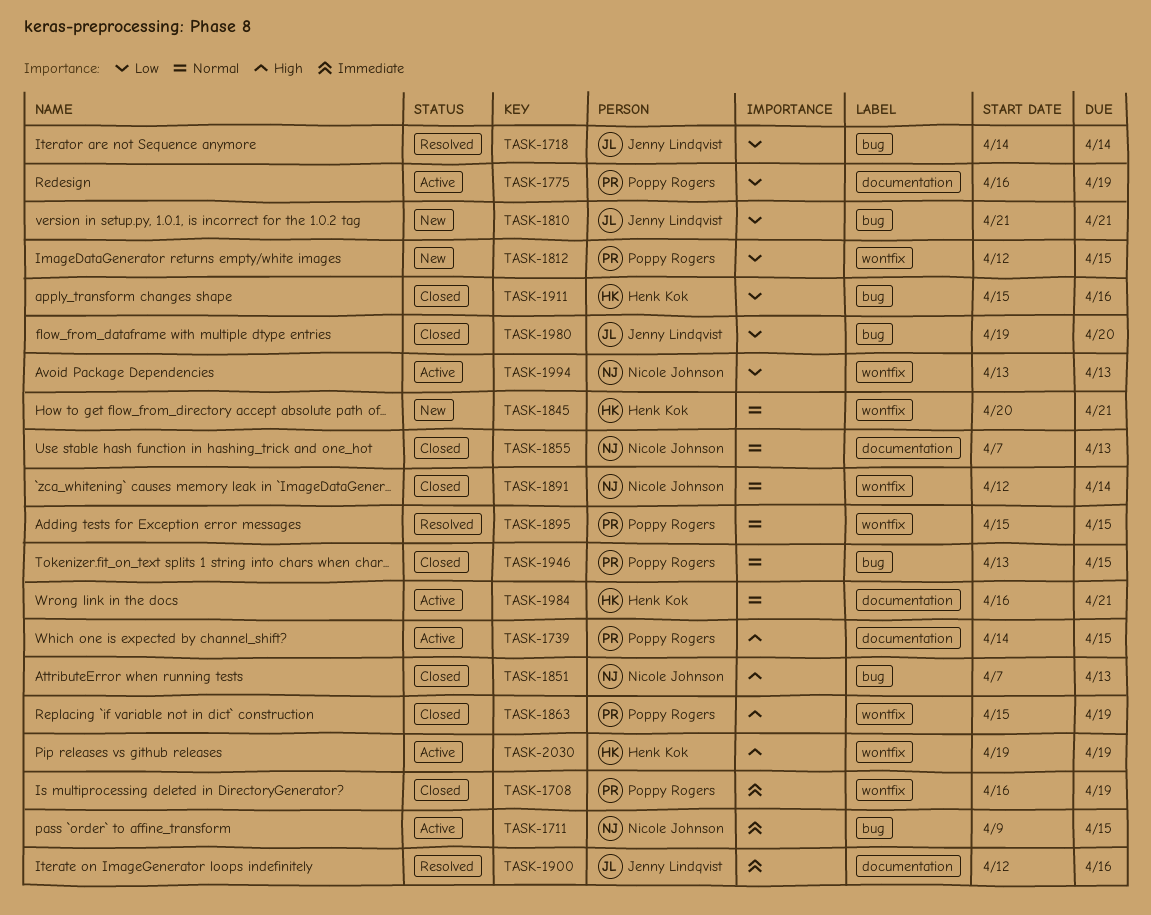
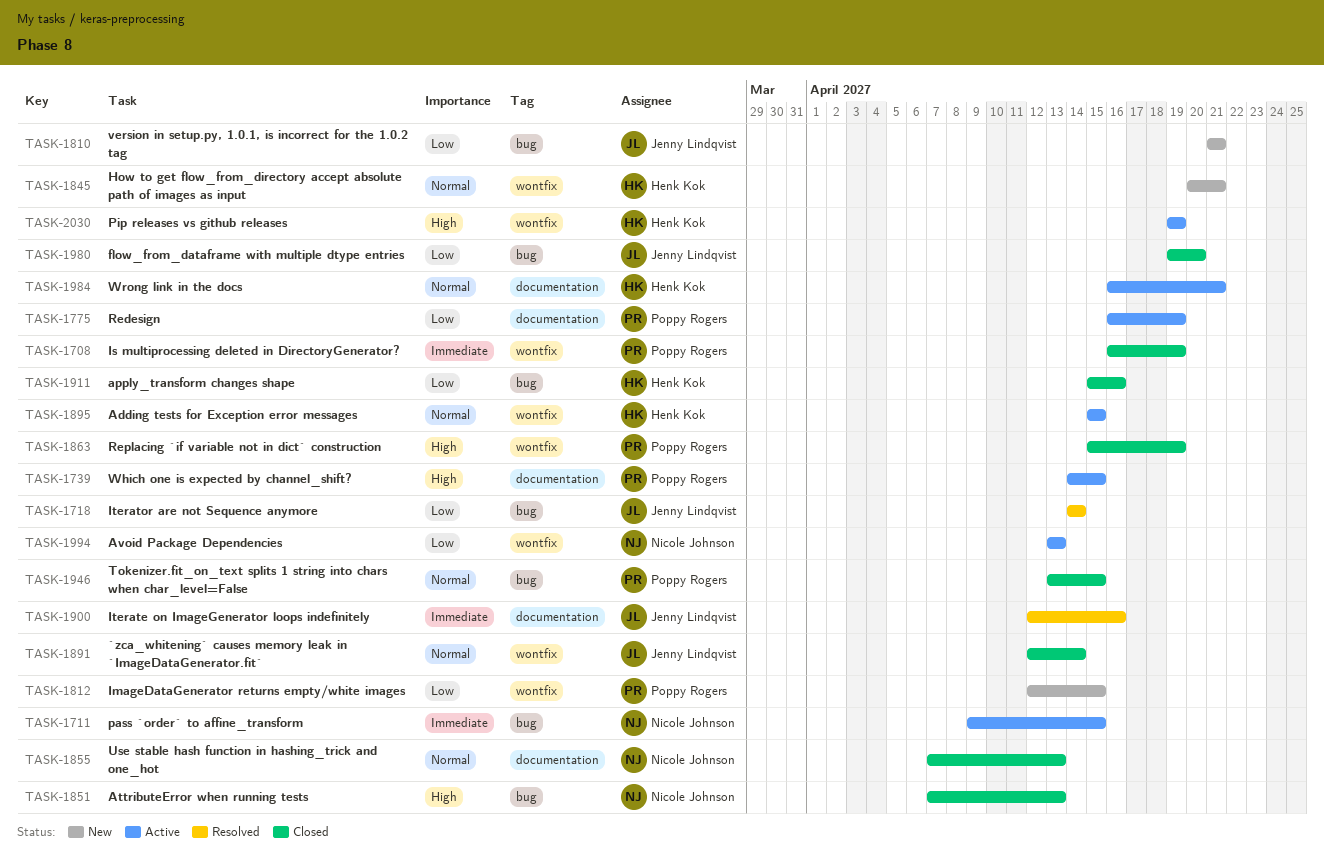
TASK-1891, owner: Nicole Johnson -> Jenny Lindqvist
TASK-1895, status: Resolved -> Active
TASK-1895, owner: Poppy Rogers -> Henk Kok

